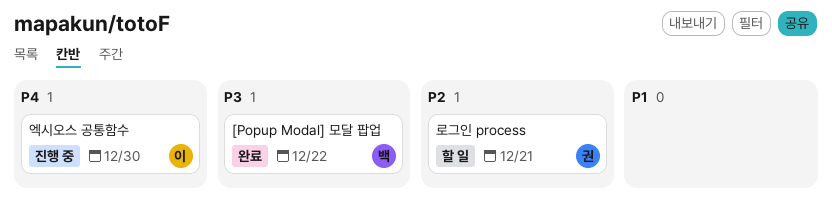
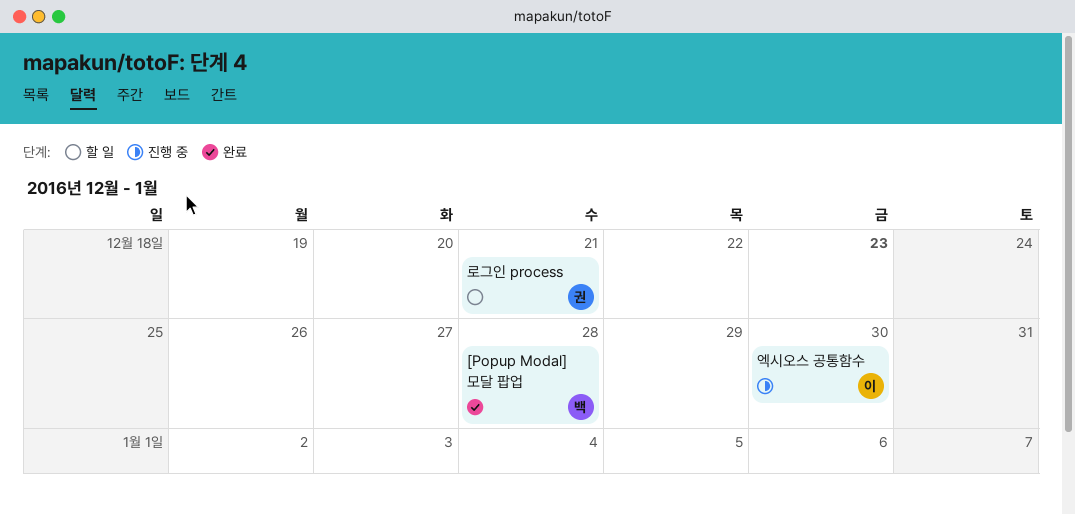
[Popup Modal] 모달 팝업, due: Dec 22 -> Dec 28

